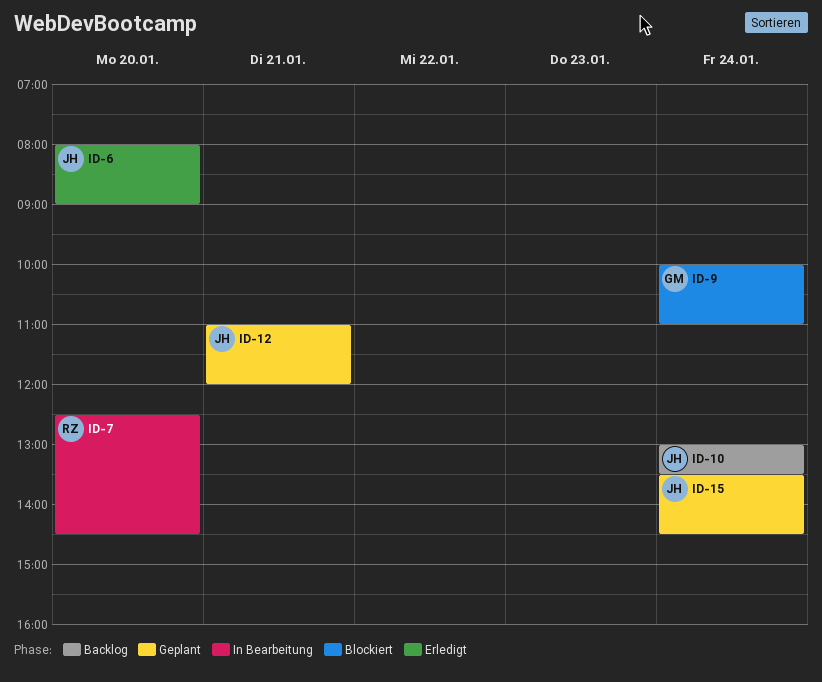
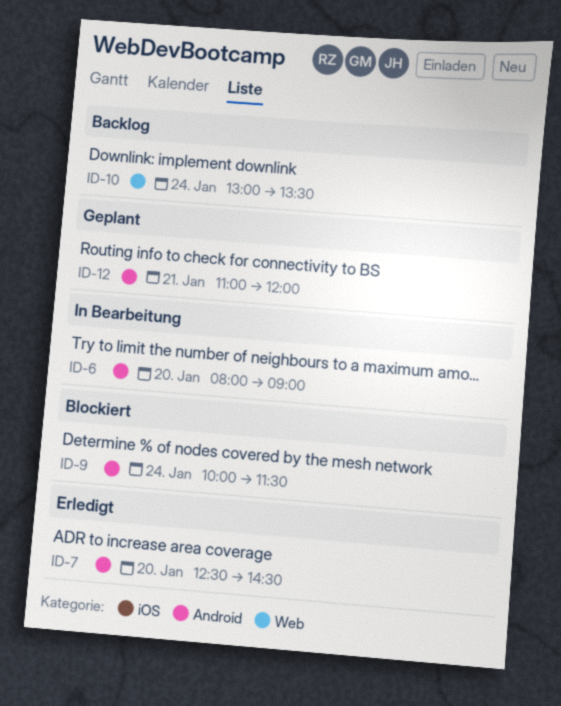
ID-6, status: Erledigt -> In Bearbeitung
ID-7, status: In Bearbeitung -> Erledigt
ID-9, ends: 11:00 -> 11:30
ID-15: present -> none

